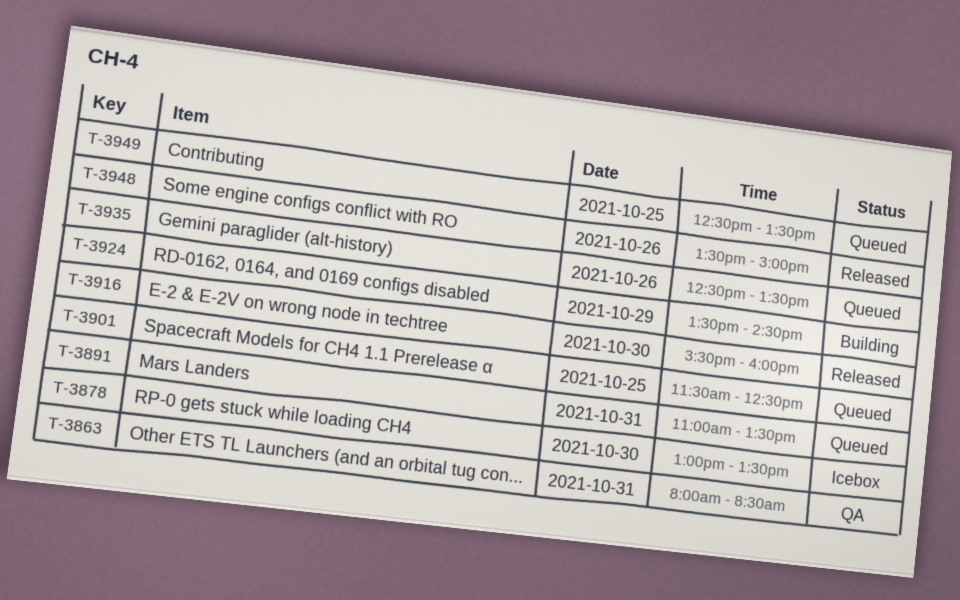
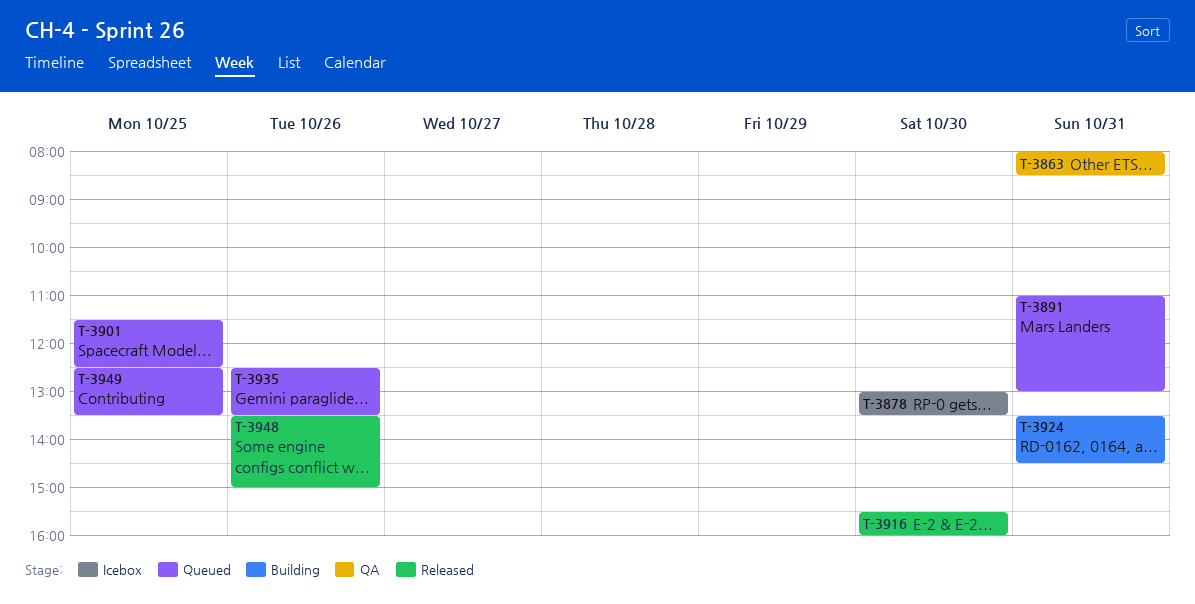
T-3891, ends: 13:30 -> 13:00
T-3924, day: Oct 29 -> Oct 31

